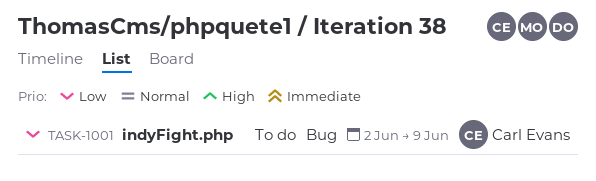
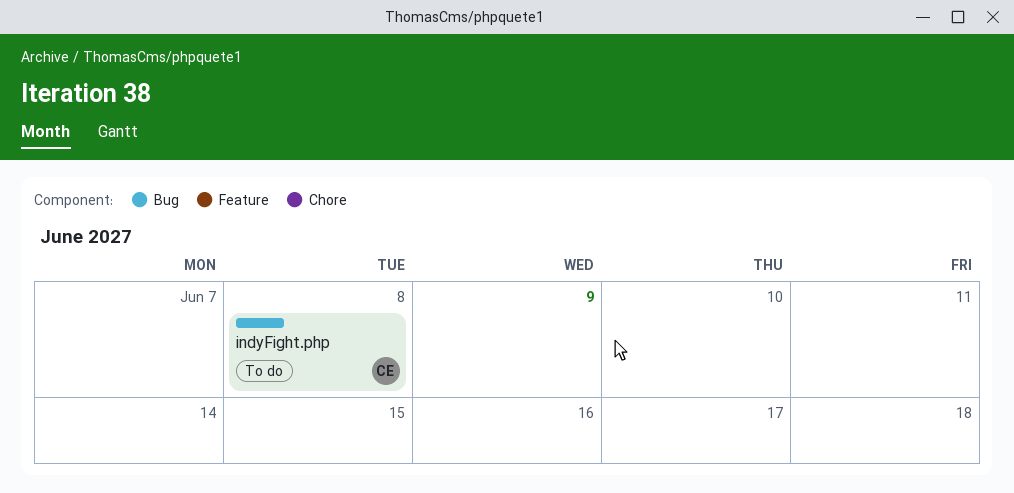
indyFight.php, due: Jun 9 -> Jun 8

